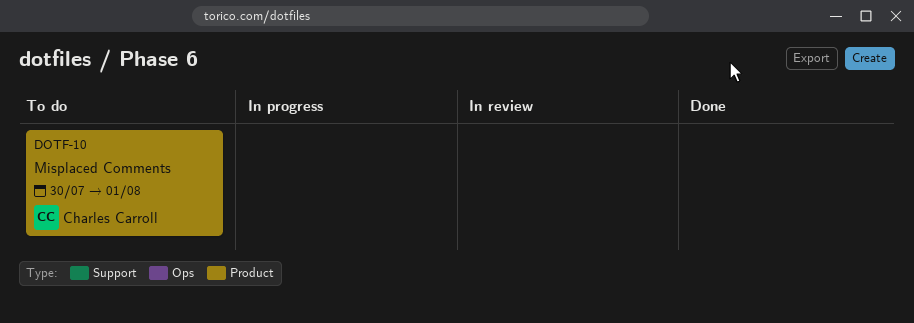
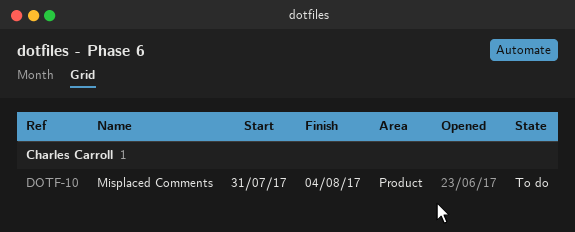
DOTF-10, start: Jul 30 -> Jul 31
DOTF-10, due: Aug 1 -> Aug 4

